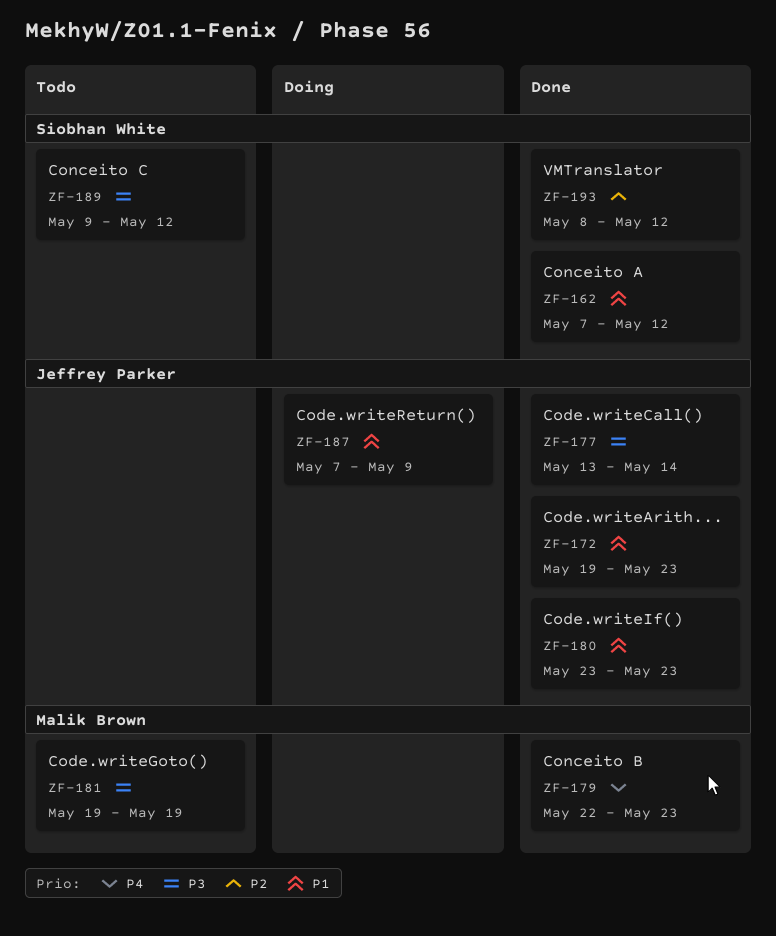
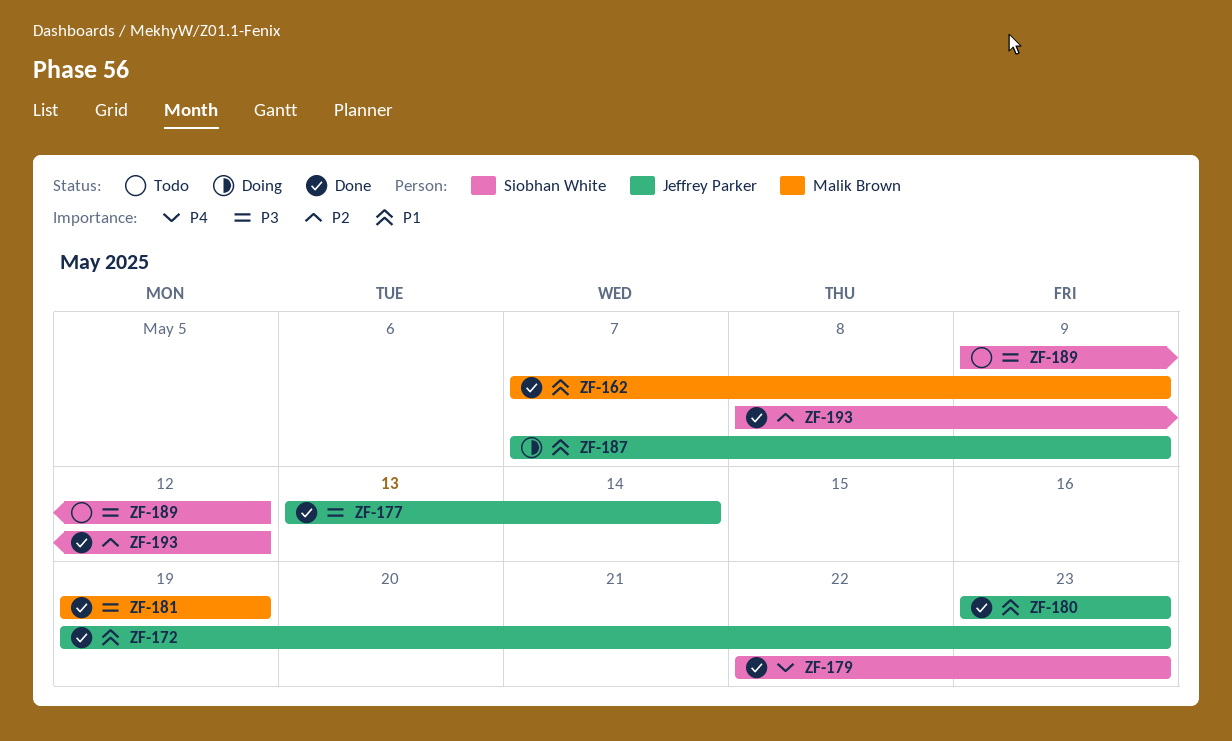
ZF-162, owner: Siobhan White -> Malik Brown
ZF-162, due: May 12 -> May 9
ZF-179, owner: Malik Brown -> Siobhan White
ZF-181, status: Todo -> Done

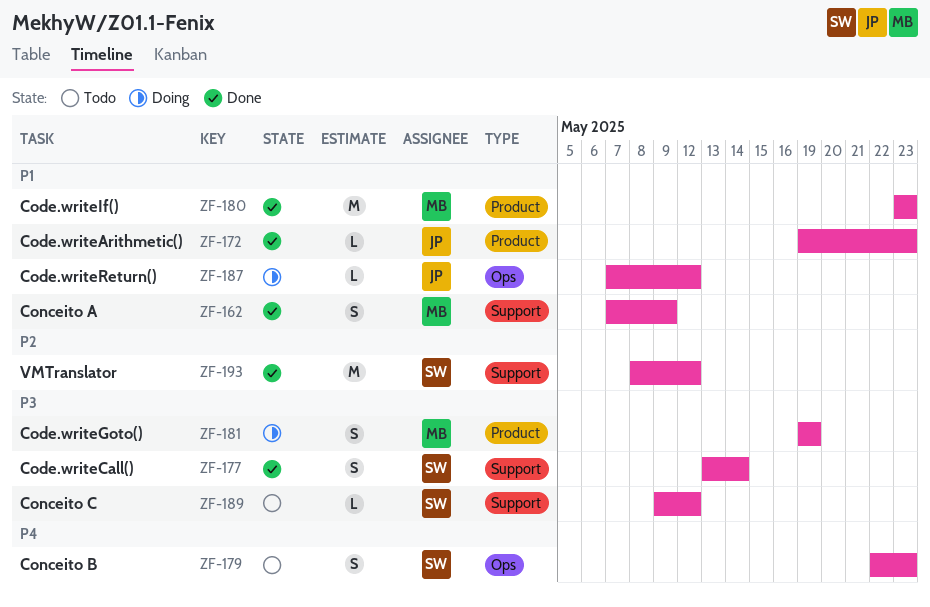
ZF-177, owner: Jeffrey Parker -> Siobhan White
ZF-179, status: Done -> Todo
ZF-180, owner: Jeffrey Parker -> Malik Brown
ZF-181, status: Done -> Doing
ZF-187, due: May 9 -> May 12

